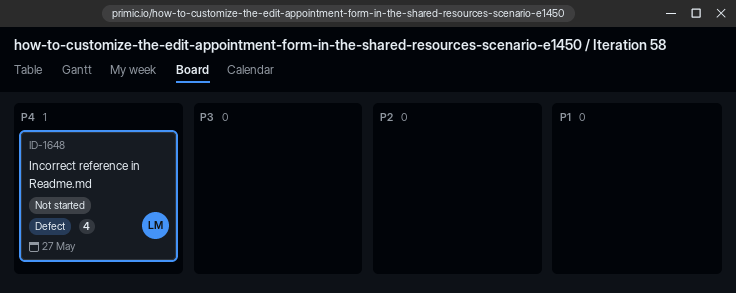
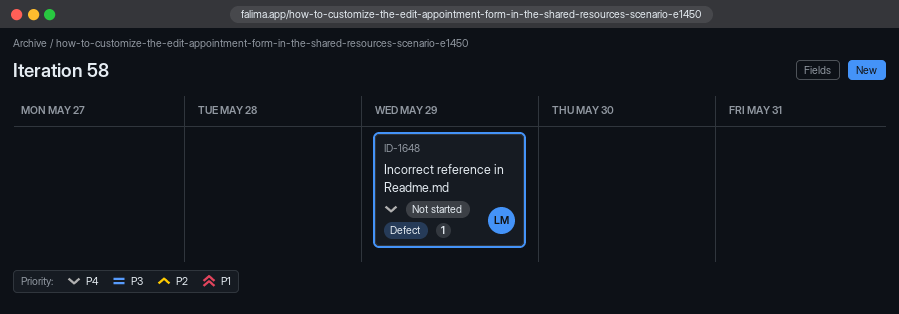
ID-1648, estimate: 4 -> 1
ID-1648, due: May 27 -> May 29

